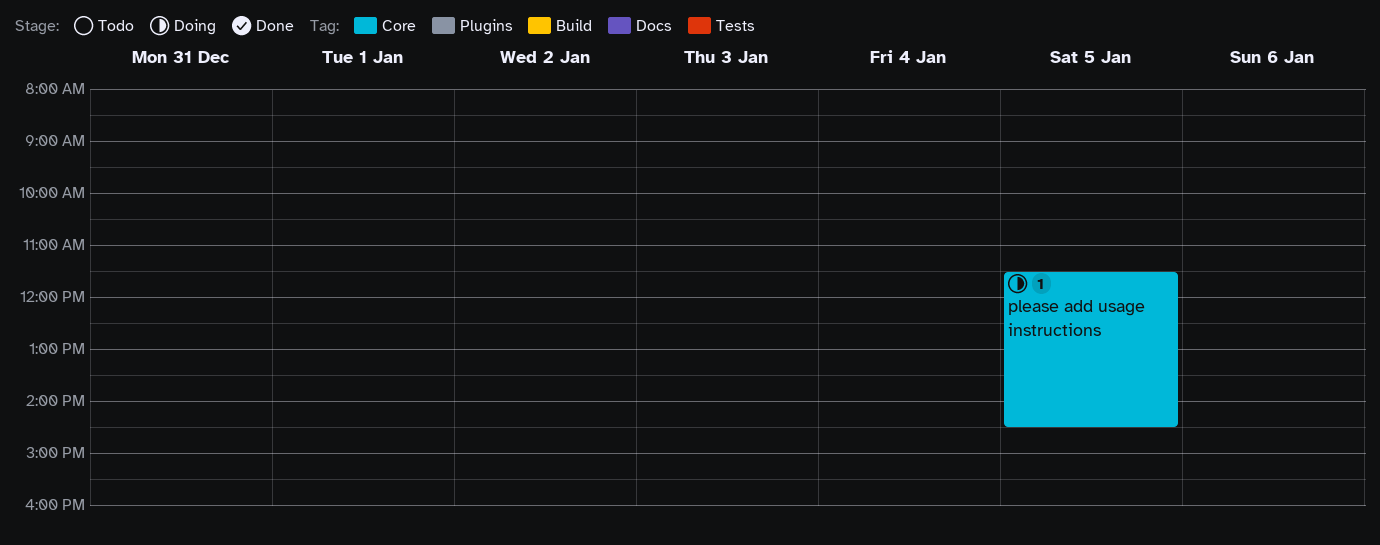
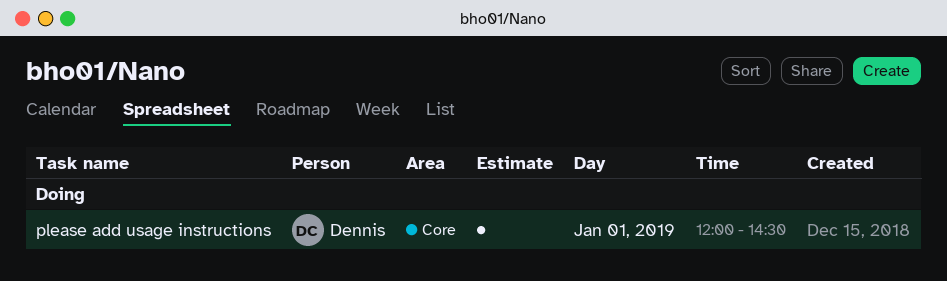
please add usage instructions, day: Jan 5 -> Jan 1
please add usage instructions, begins: 11:30 -> 12:00

